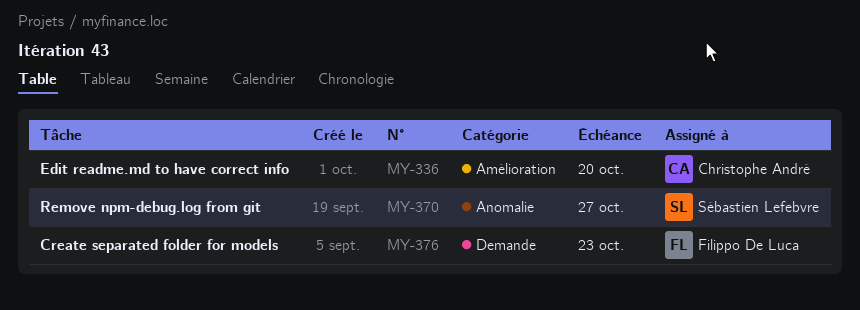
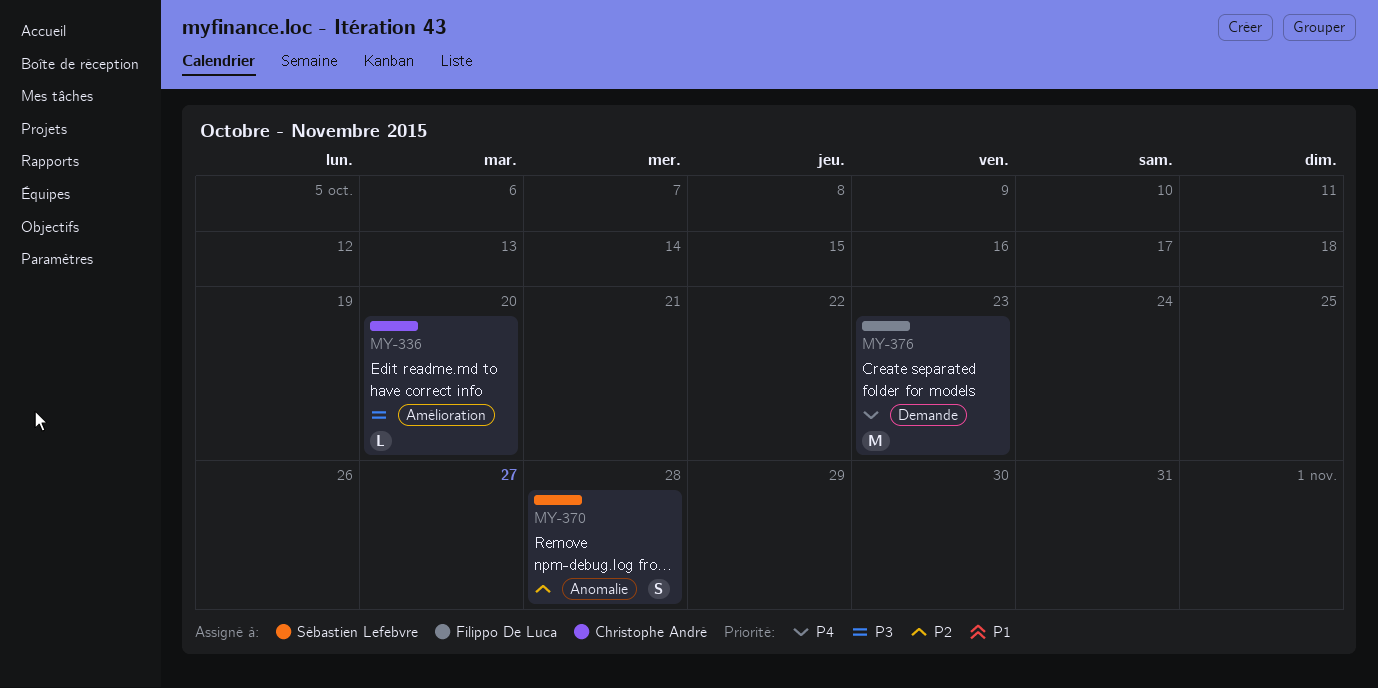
MY-370, due: Oct 27 -> Oct 28

